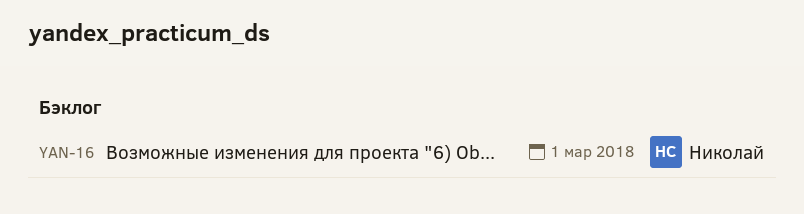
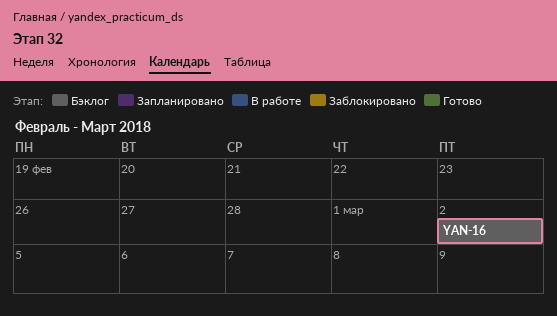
YAN-16, due: Mar 1 -> Mar 2

